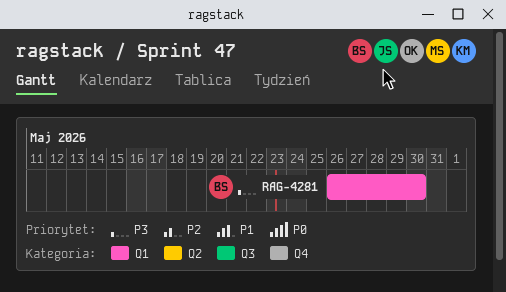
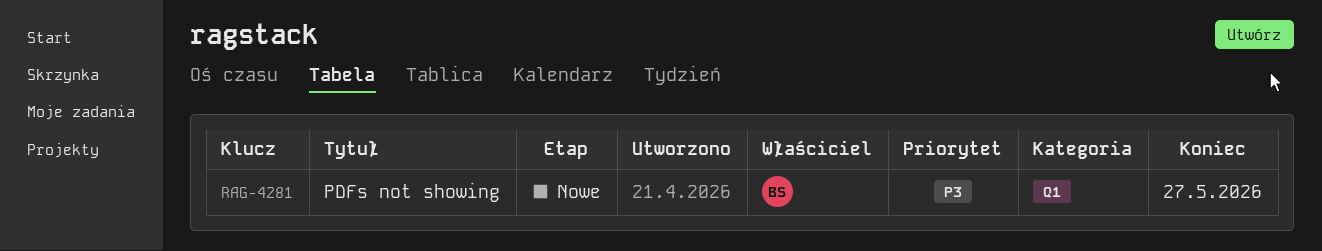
RAG-4281, due: May 30 -> May 27

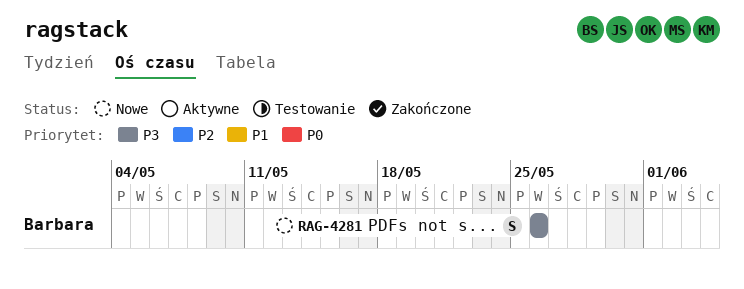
RAG-4281, due: May 27 -> May 26

